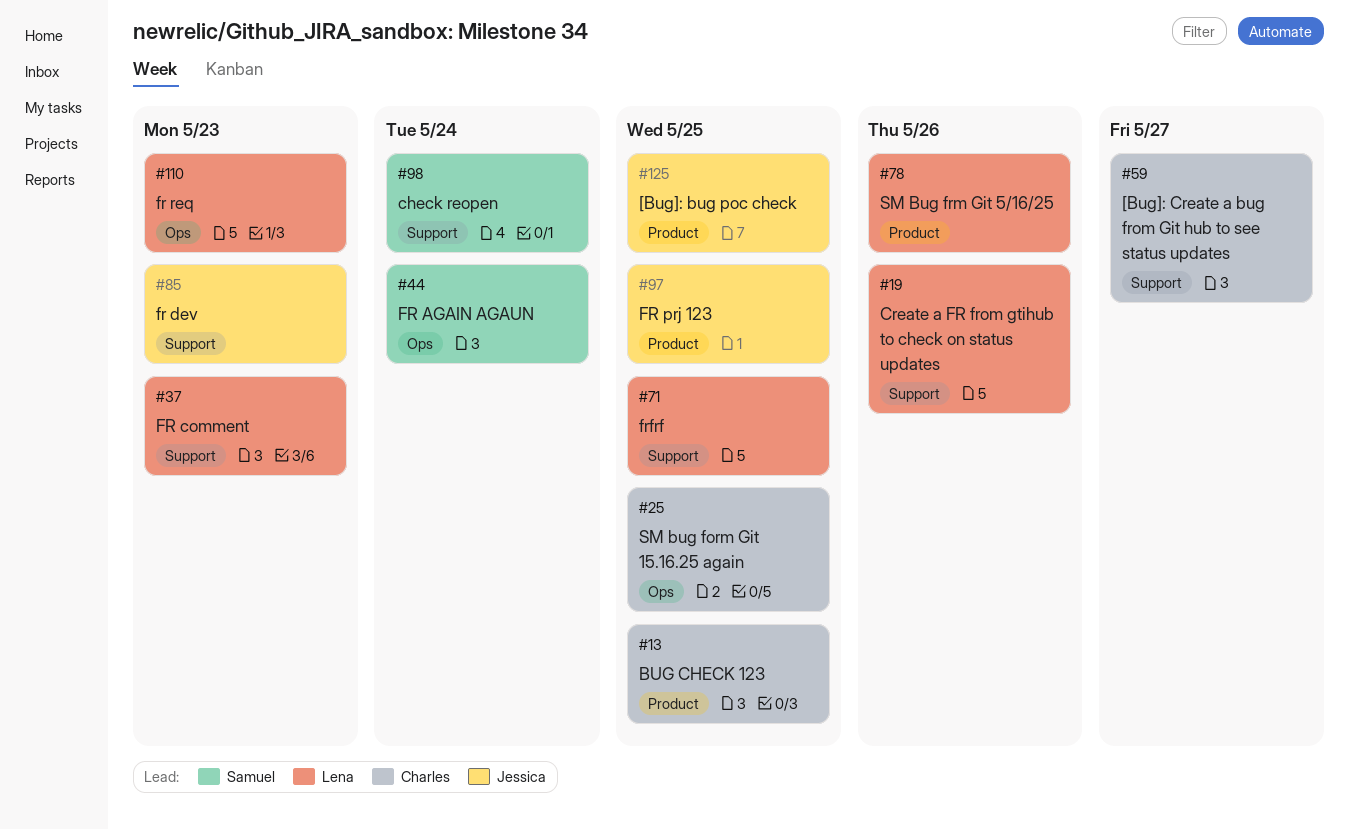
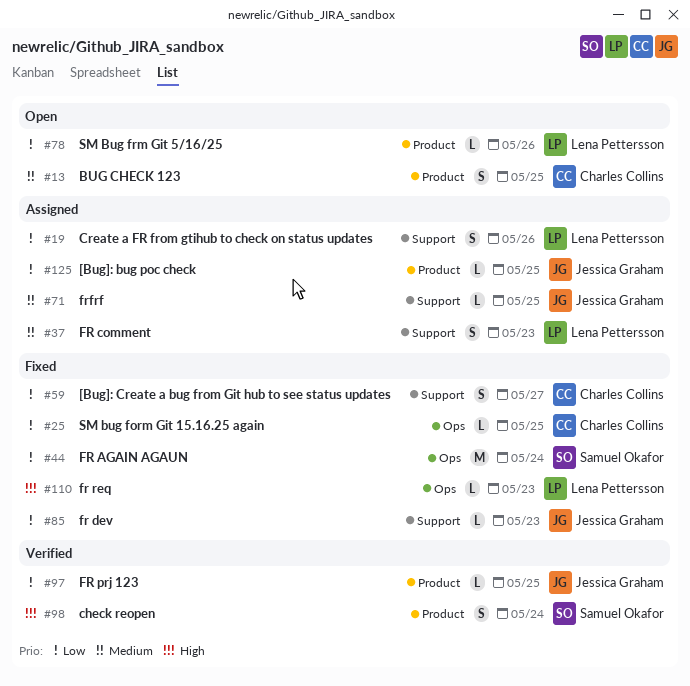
#71, owner: Lena Pettersson -> Jessica Graham
#98, label: Support -> Product

